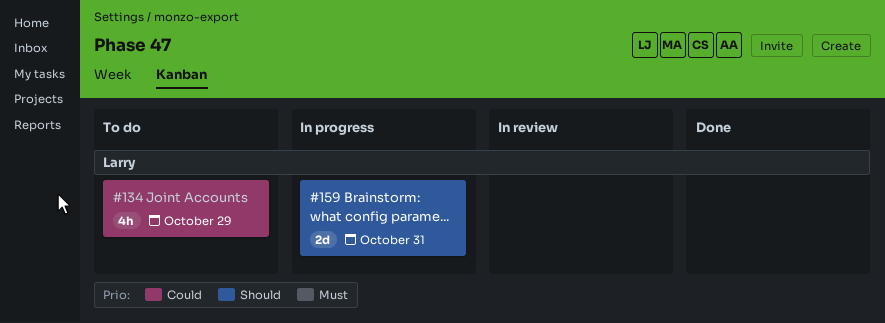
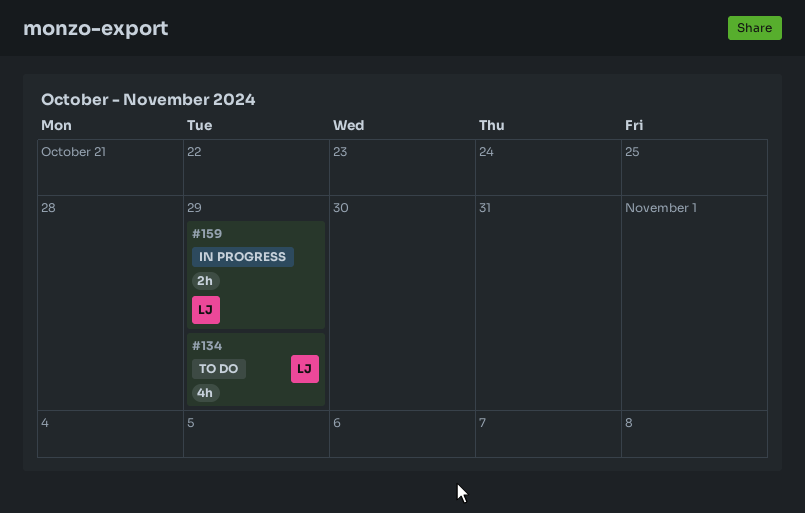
#159, estimate: 2d -> 2h
#159, due: Oct 31 -> Oct 29

